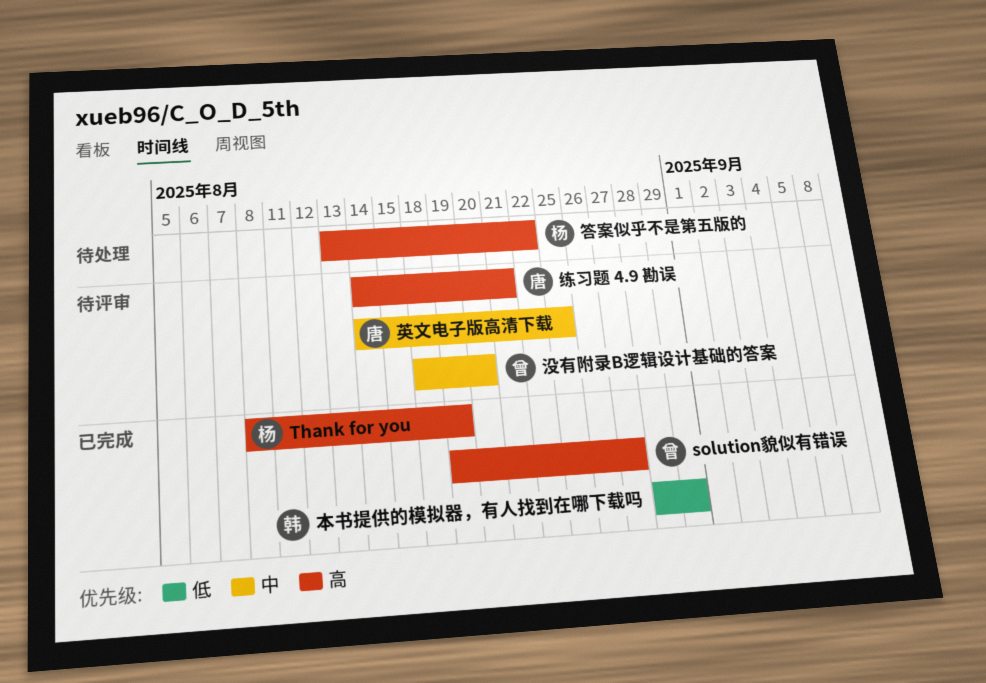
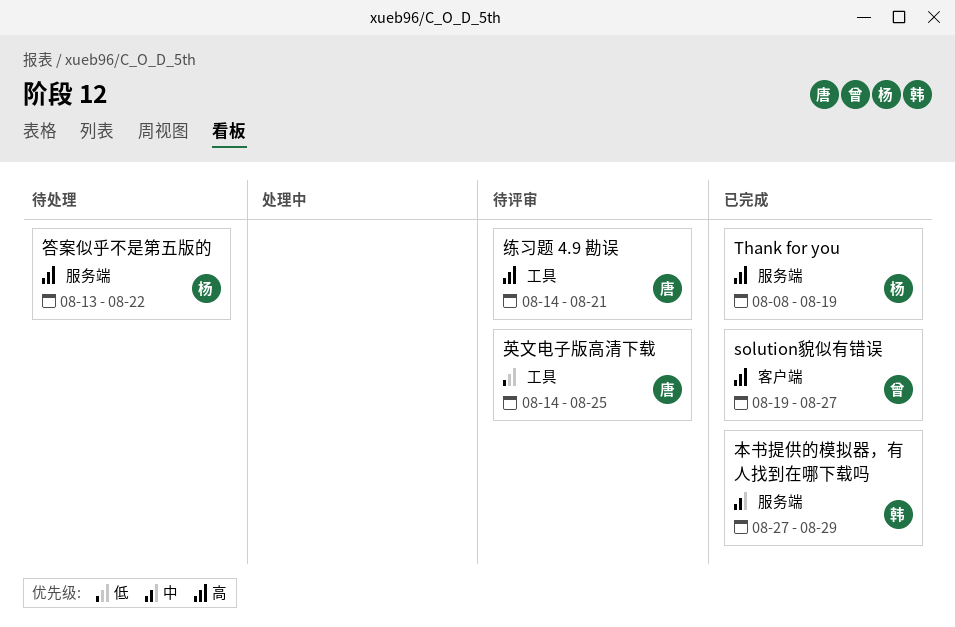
本书提供的模拟器，有人找到在哪下载吗, priority: 低 -> 中
本书提供的模拟器，有人找到在哪下载吗, start: Aug 28 -> Aug 27
没有附录B逻辑设计基础的答案: present -> none
英文电子版高清下载, priority: 中 -> 低

